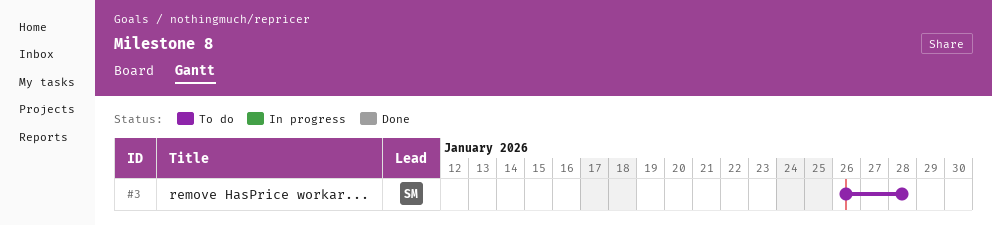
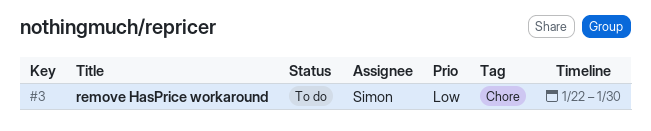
#3, start: Jan 26 -> Jan 22
#3, due: Jan 28 -> Jan 30

